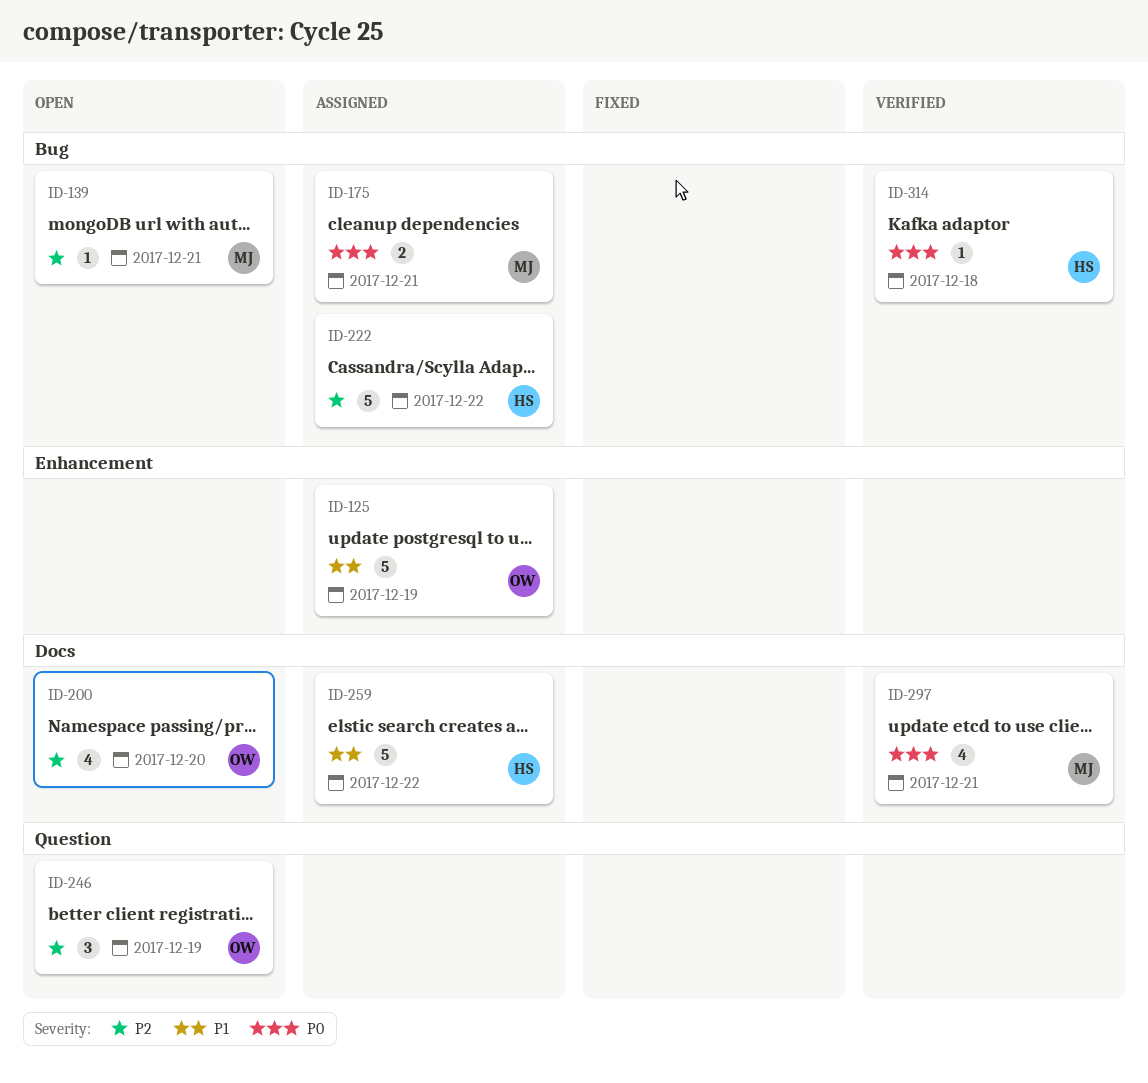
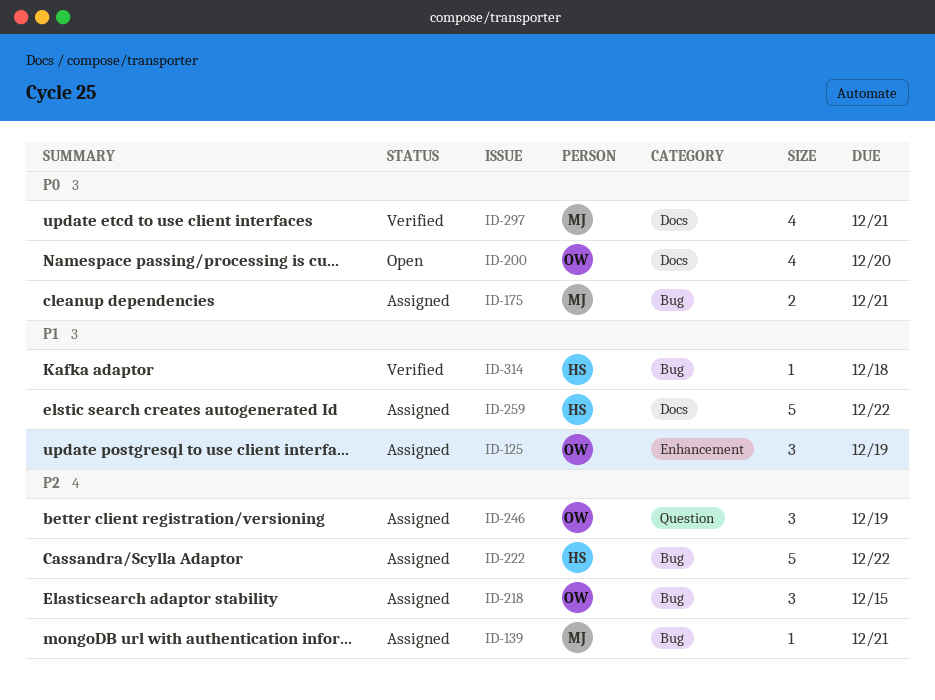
ID-125, estimate: 5 -> 3
ID-139, status: Open -> Assigned
ID-200, priority: P2 -> P0
ID-218: none -> present
ID-246, status: Open -> Assigned
ID-314, priority: P0 -> P1

